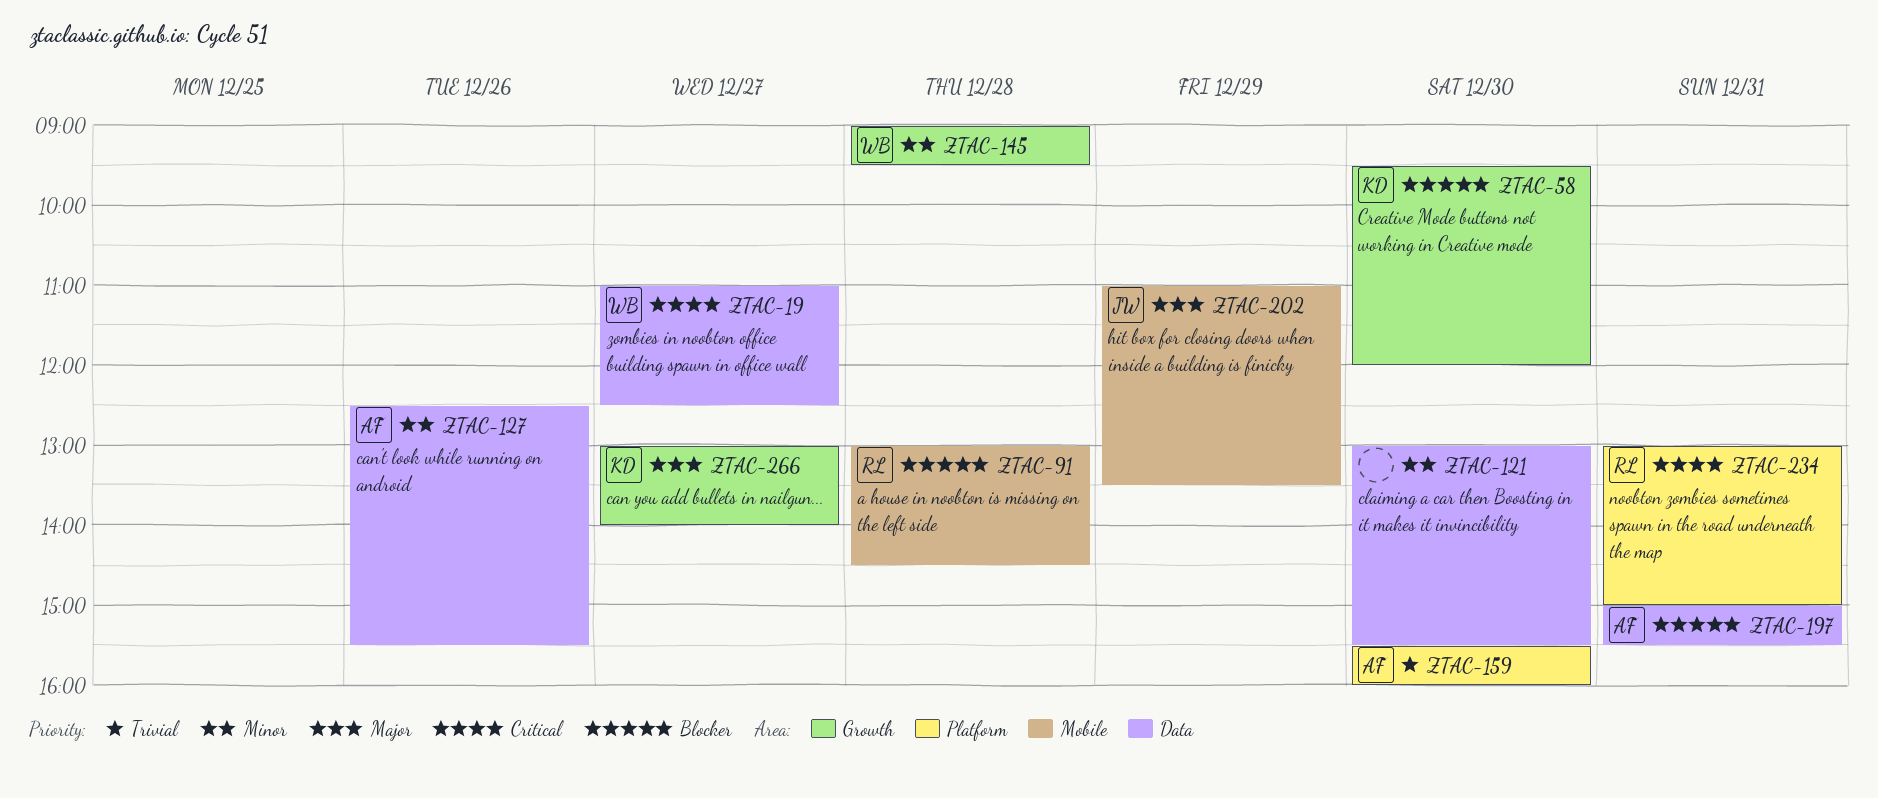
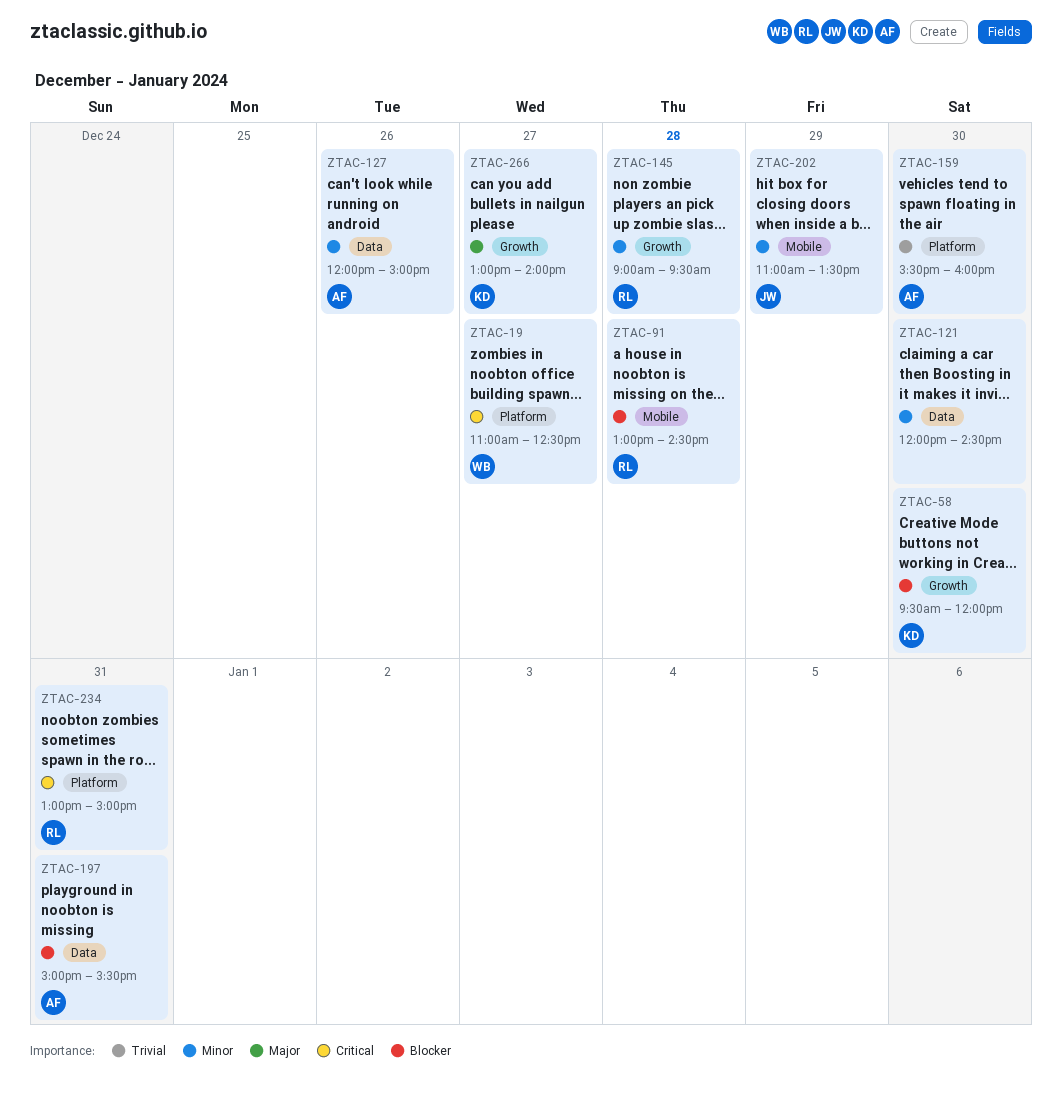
ZTAC-19, label: Data -> Platform
ZTAC-121, begins: 13:00 -> 12:00
ZTAC-121, ends: 15:30 -> 14:30
ZTAC-127, begins: 12:30 -> 12:00
ZTAC-127, ends: 15:30 -> 15:00
ZTAC-145, owner: WB -> RL
ZTAC-202, priority: Major -> Minor

